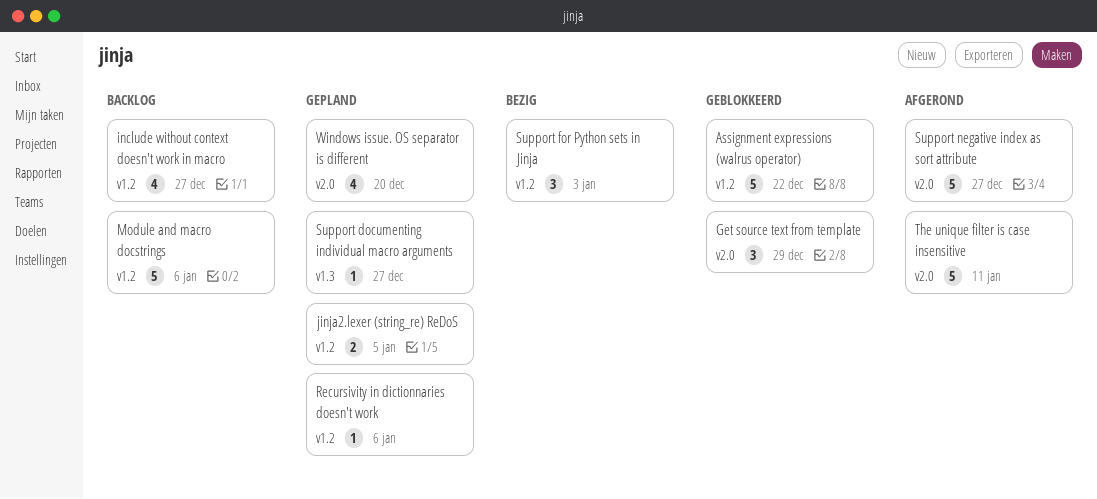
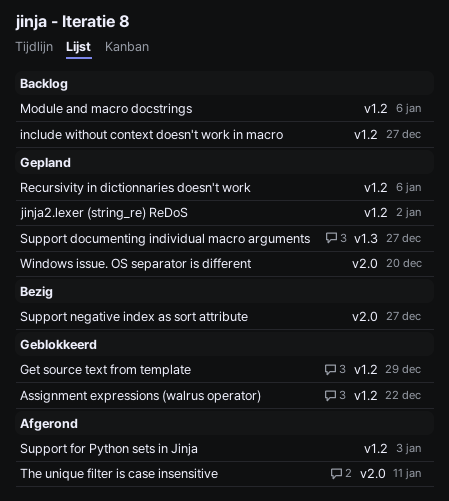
Get source text from template, label: v2.0 -> v1.2
jinja2.lexer (string_re) ReDoS, due: Jan 5 -> Jan 2
Support for Python sets in Jinja, status: Bezig -> Afgerond
Support negative index as sort attribute, status: Afgerond -> Bezig

